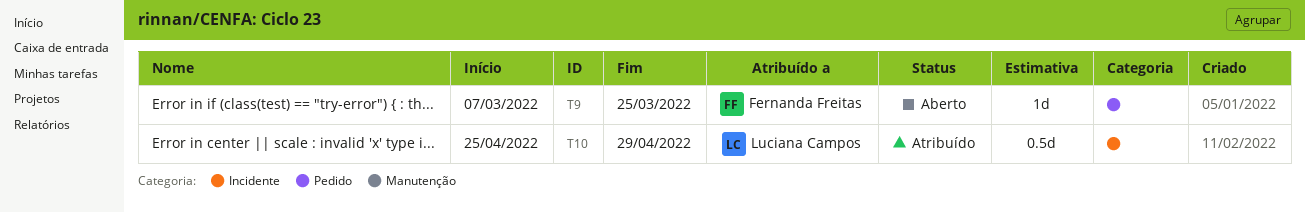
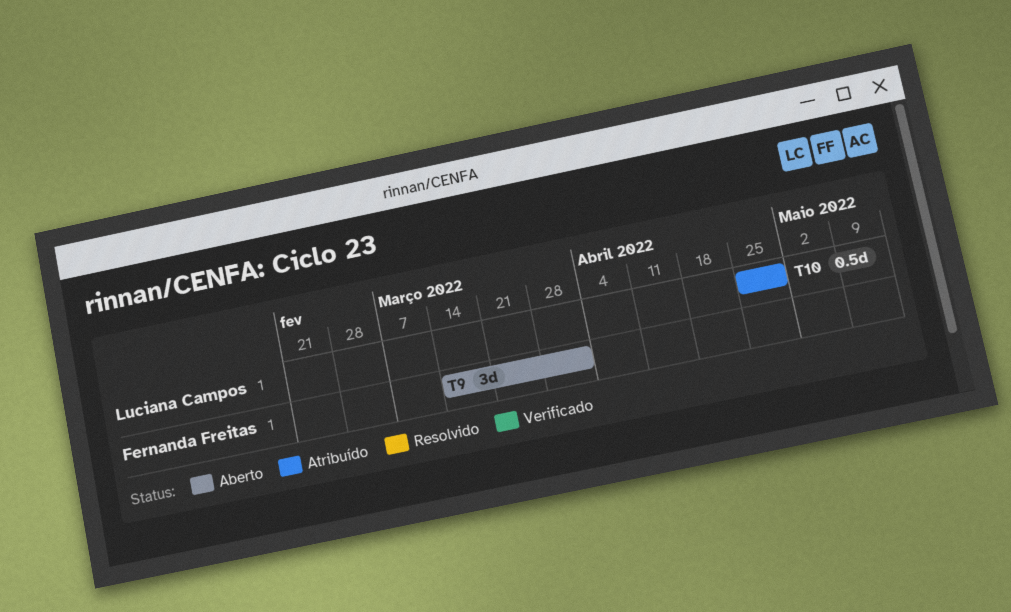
T9, estimate: 1d -> 3d
T9, start: Mar 7 -> Mar 14
T9, due: Mar 25 -> Apr 1

